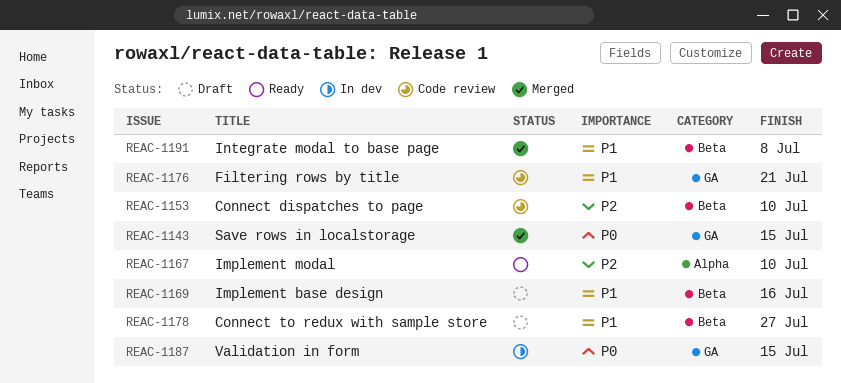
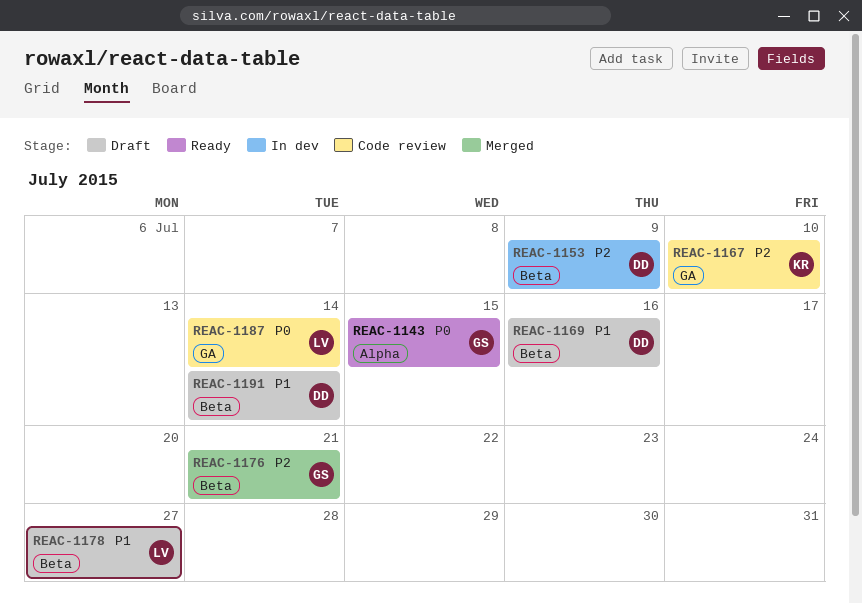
REAC-1143, status: Merged -> Ready
REAC-1143, label: GA -> Alpha
REAC-1153, status: Code review -> In dev
REAC-1153, due: Jul 10 -> Jul 9
REAC-1167, status: Ready -> Code review
REAC-1167, label: Alpha -> GA
REAC-1176, status: Code review -> Merged
REAC-1176, priority: P1 -> P2
REAC-1176, label: GA -> Beta
REAC-1187, status: In dev -> Code review
REAC-1187, due: Jul 15 -> Jul 14
REAC-1191, status: Merged -> Draft
REAC-1191, due: Jul 8 -> Jul 14

